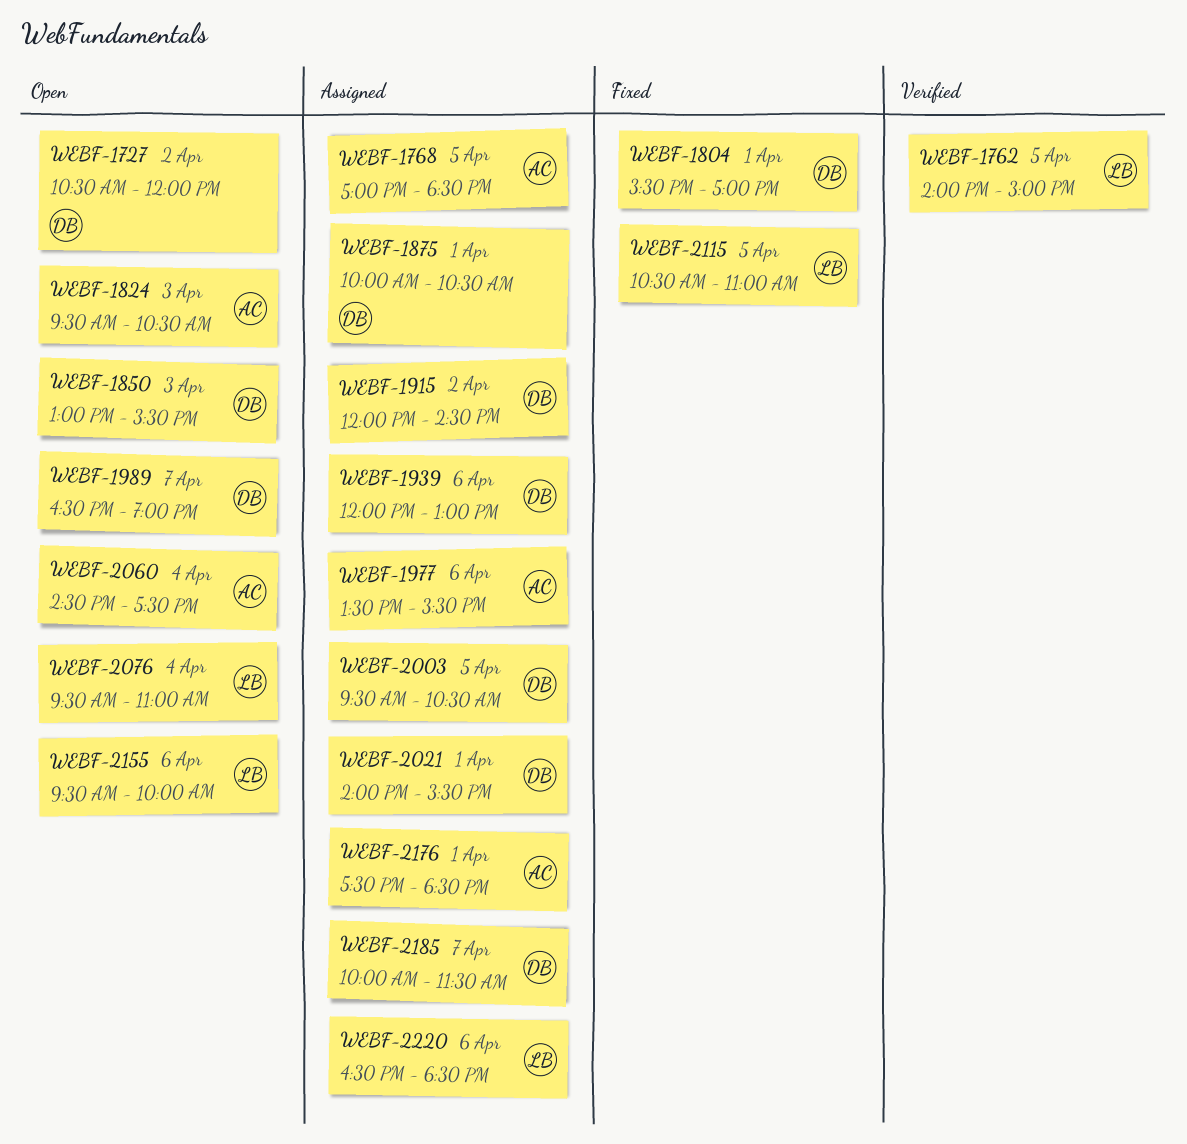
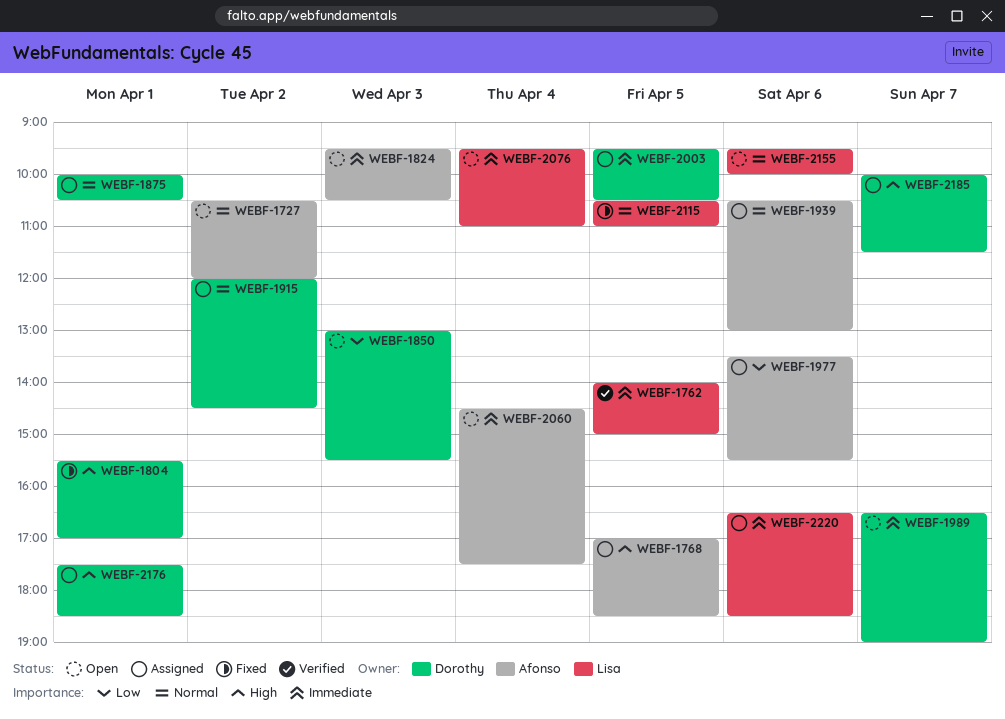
WEBF-1727, owner: Dorothy -> Afonso
WEBF-1939, owner: Dorothy -> Afonso
WEBF-1939, begins: 12:00 -> 10:30
WEBF-2021: present -> none
WEBF-2176, owner: Afonso -> Dorothy

